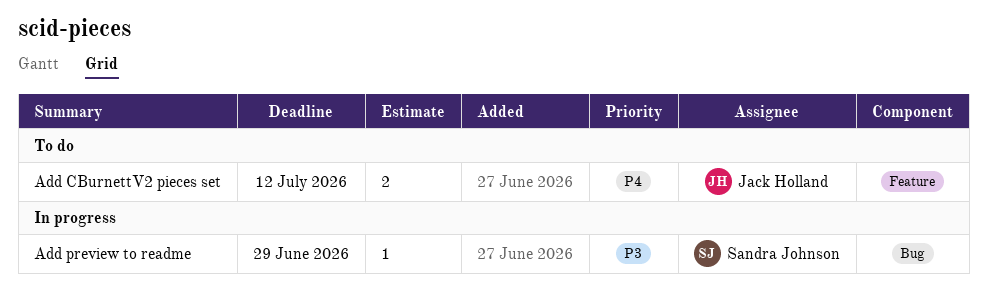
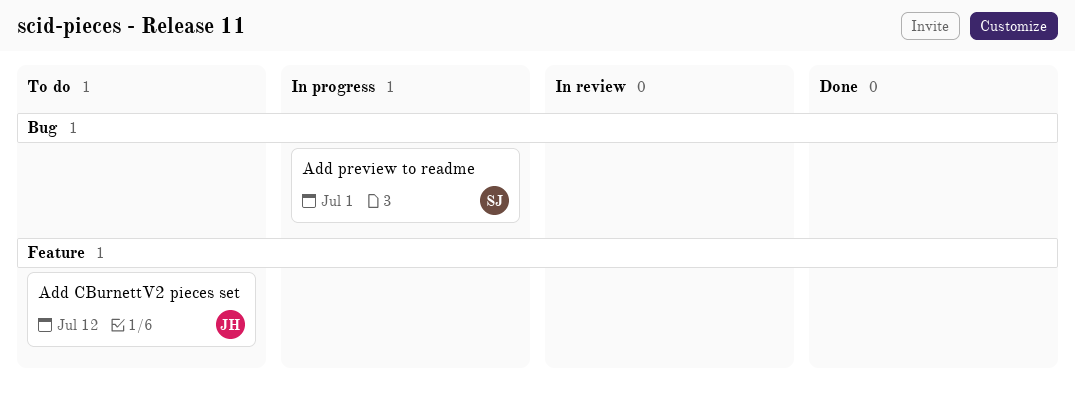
Add preview to readme, due: Jun 29 -> Jul 1

